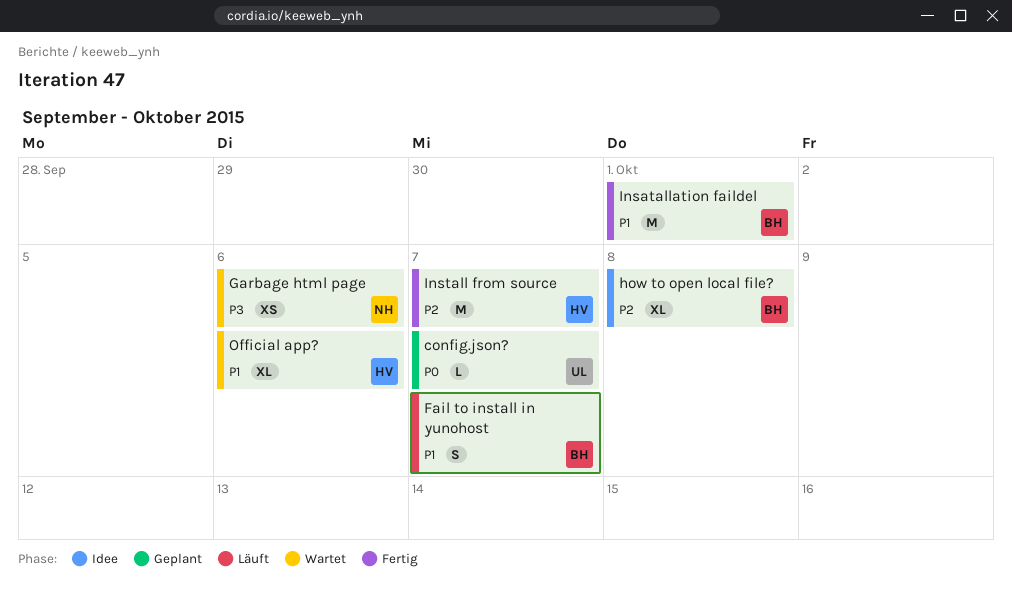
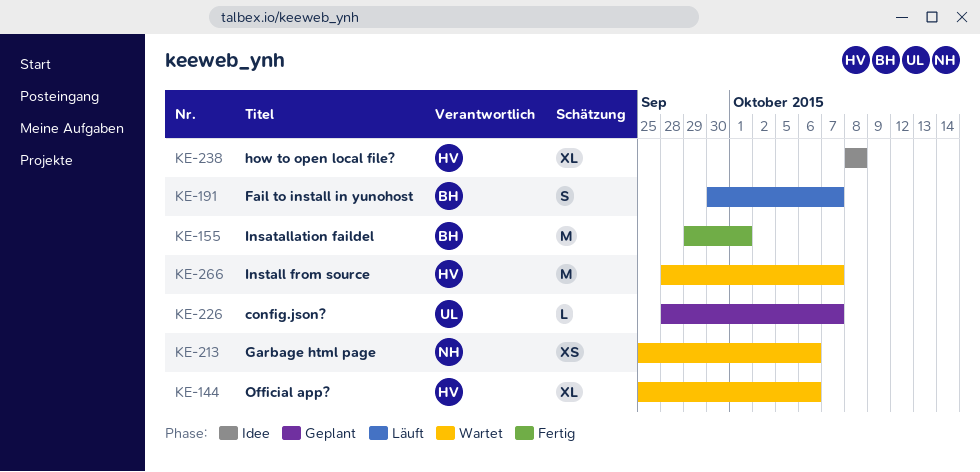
how to open local file?, owner: BH -> HV
Install from source, status: Fertig -> Wartet

